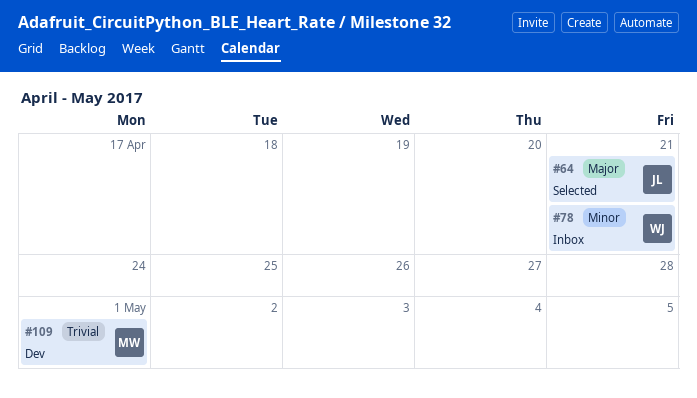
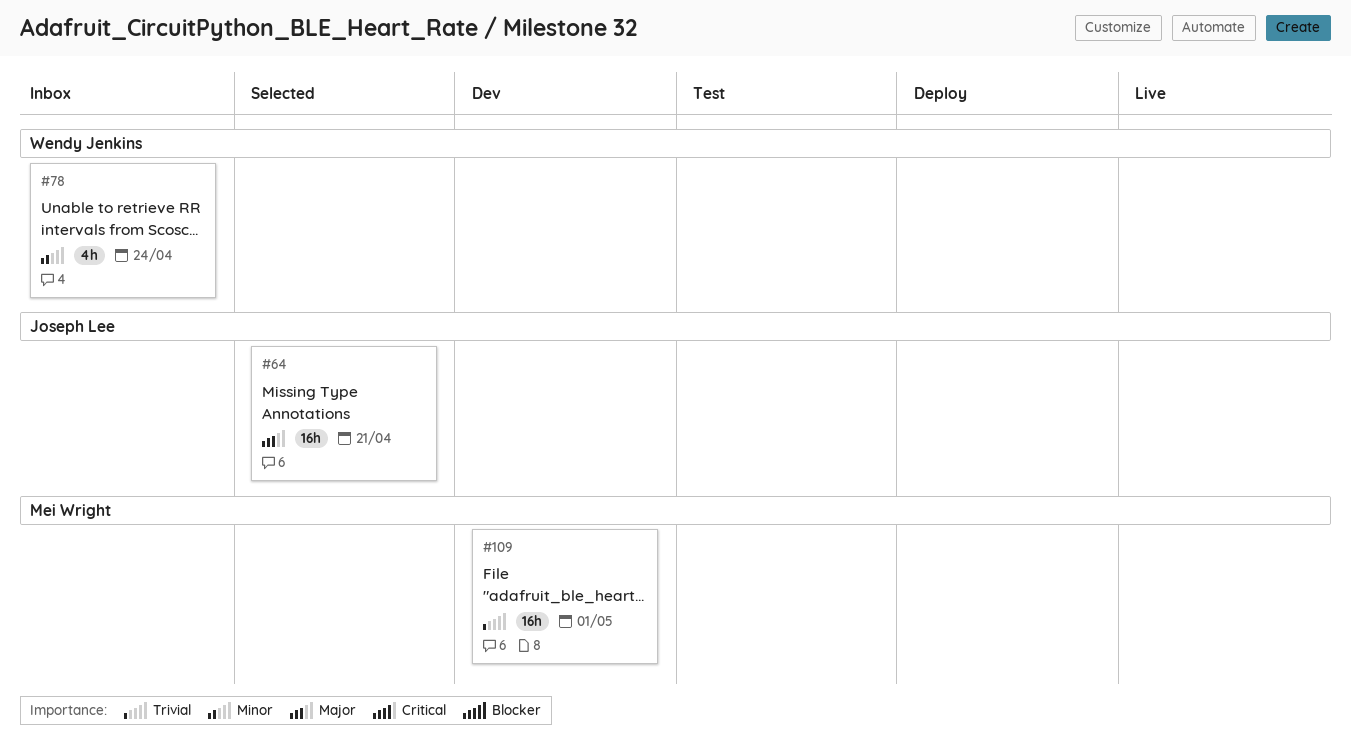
#78, due: Apr 21 -> Apr 24

